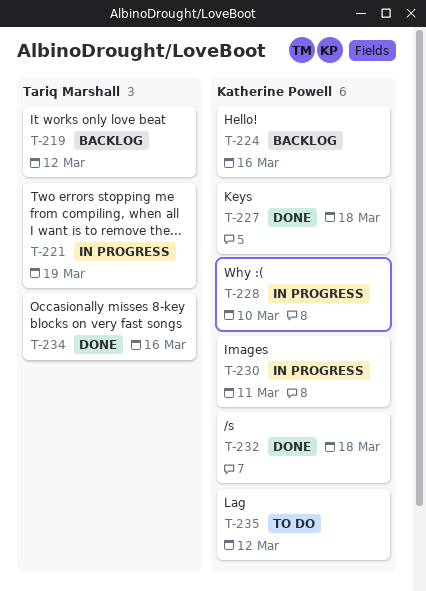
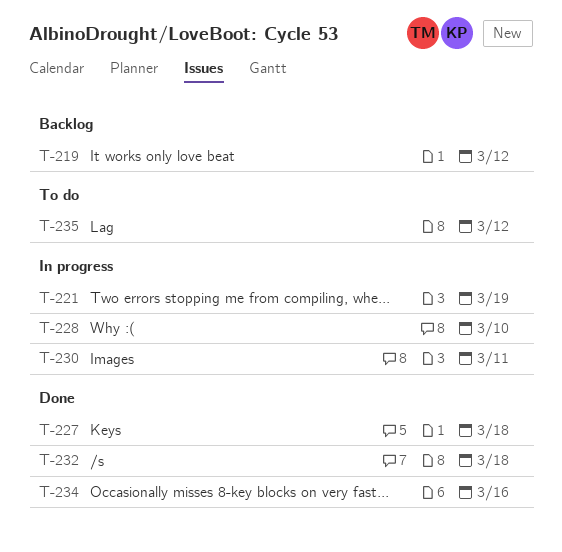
T-224: present -> none

